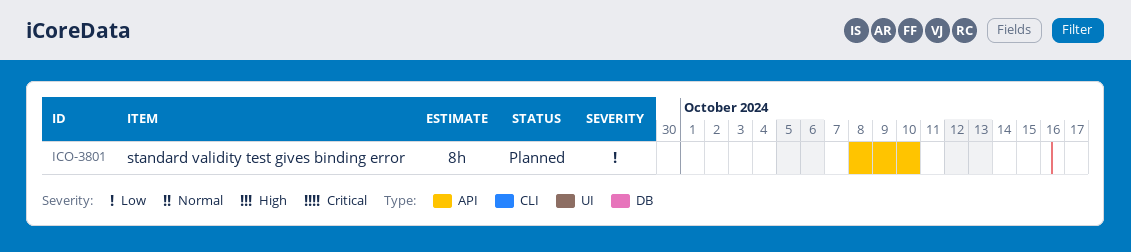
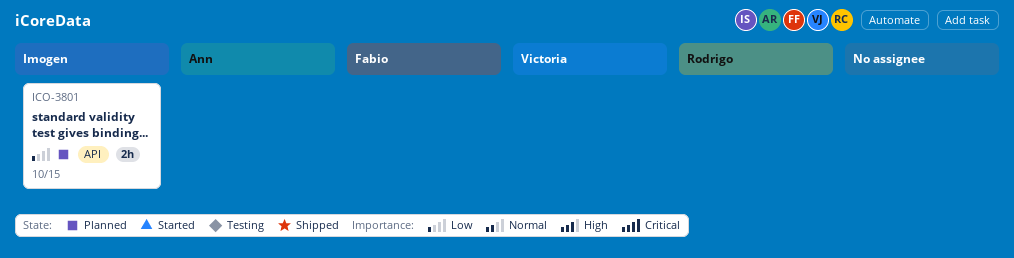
ICO-3801, estimate: 8h -> 2h
ICO-3801, due: Oct 10 -> Oct 15

